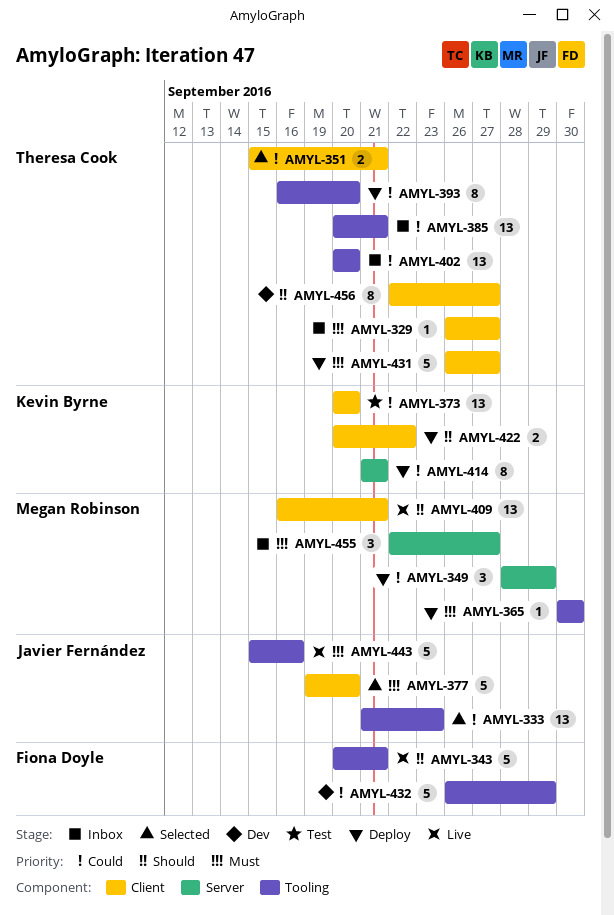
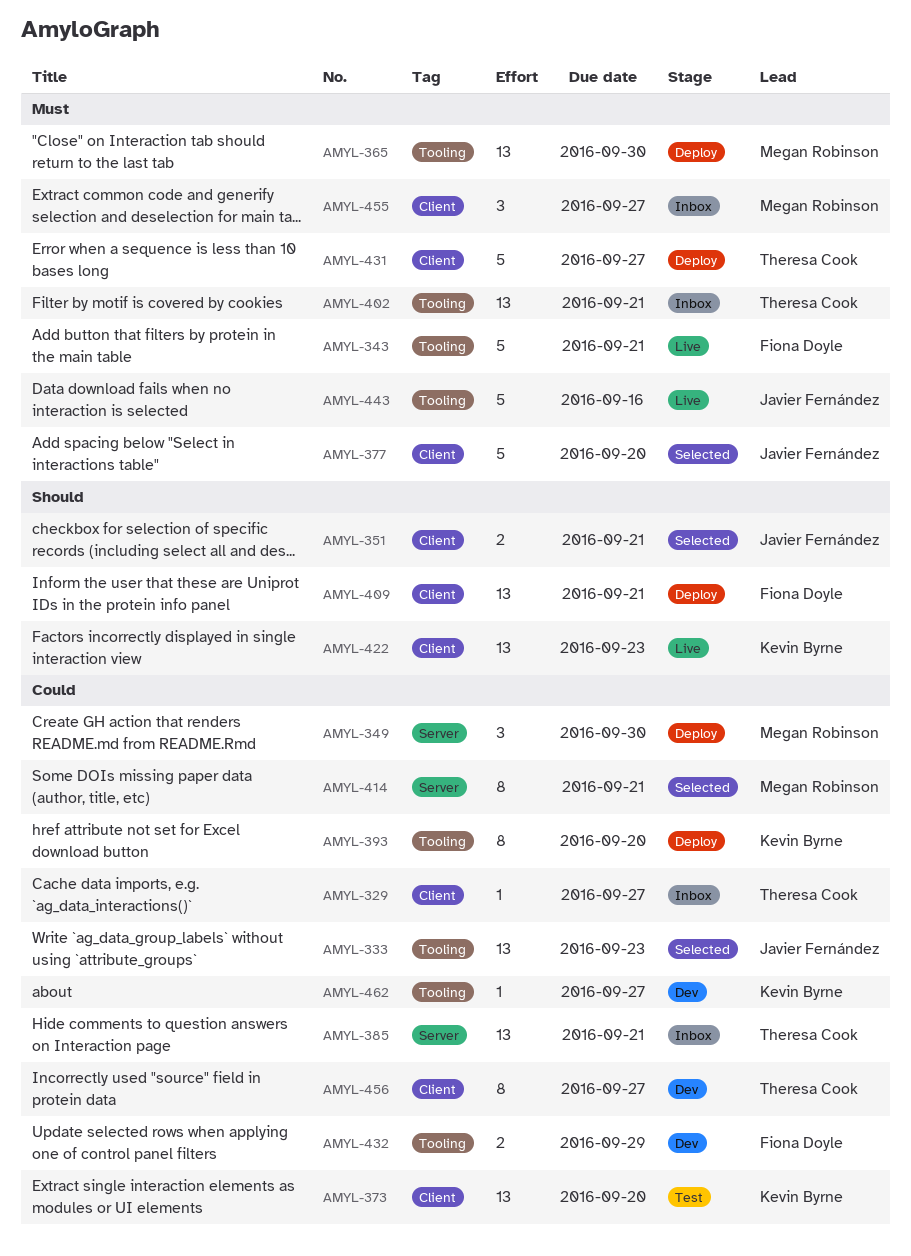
AMYL-329, priority: Must -> Could
AMYL-343, priority: Should -> Must
AMYL-349, due: Sep 29 -> Sep 30
AMYL-351, owner: Theresa Cook -> Javier Fernández
AMYL-351, priority: Could -> Should
AMYL-365, estimate: 1 -> 13
AMYL-385, label: Tooling -> Server
AMYL-393, owner: Theresa Cook -> Kevin Byrne
AMYL-402, priority: Could -> Must
AMYL-402, due: Sep 20 -> Sep 21
AMYL-409, status: Live -> Deploy
AMYL-409, owner: Megan Robinson -> Fiona Doyle
AMYL-414, status: Deploy -> Selected
AMYL-414, owner: Kevin Byrne -> Megan Robinson
AMYL-422, status: Deploy -> Live
AMYL-422, estimate: 2 -> 13
AMYL-422, due: Sep 22 -> Sep 23
AMYL-432, estimate: 5 -> 2
AMYL-455, label: Server -> Client
AMYL-456, priority: Should -> Could
AMYL-462: none -> present

